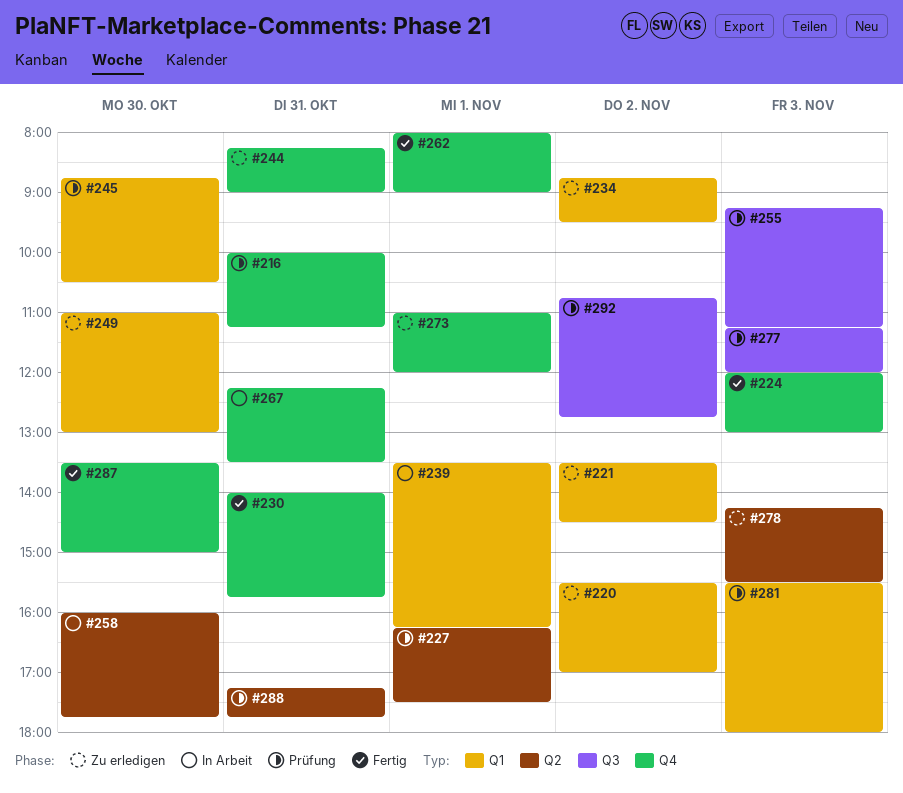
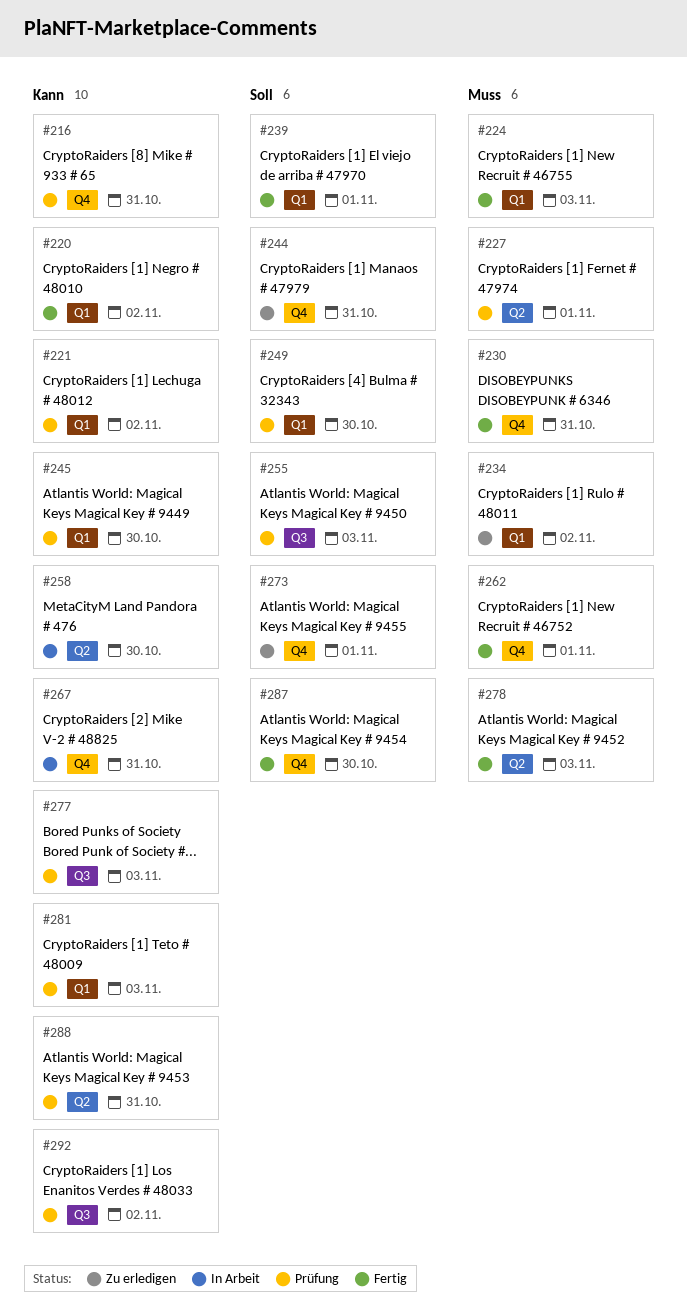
#220, status: Zu erledigen -> Fertig
#221, status: Zu erledigen -> Prüfung
#224, label: Q4 -> Q1
#239, status: In Arbeit -> Fertig
#249, status: Zu erledigen -> Prüfung
#278, status: Zu erledigen -> Fertig

